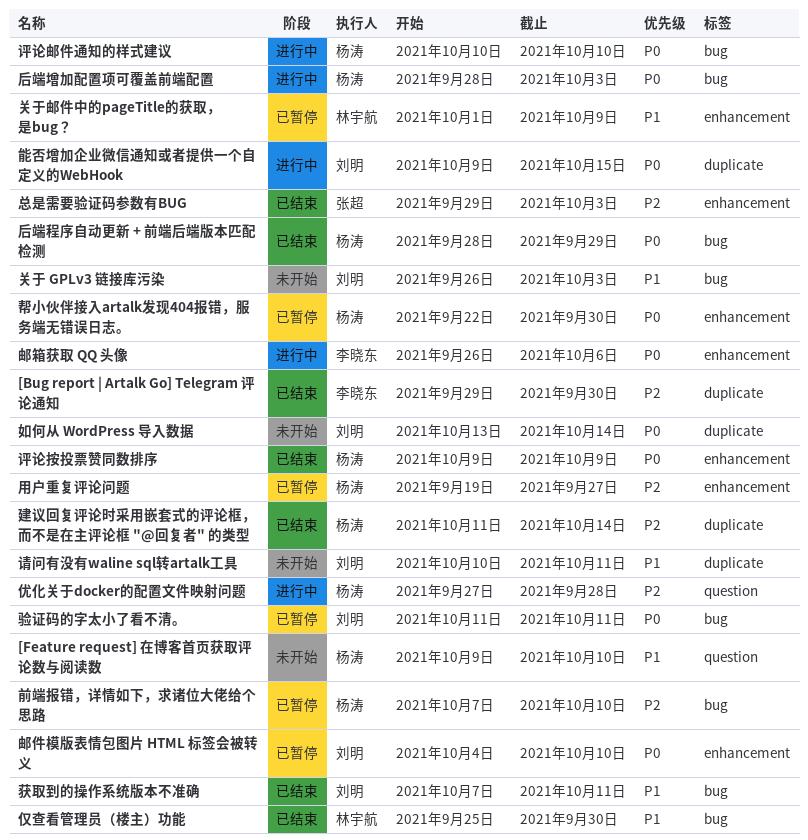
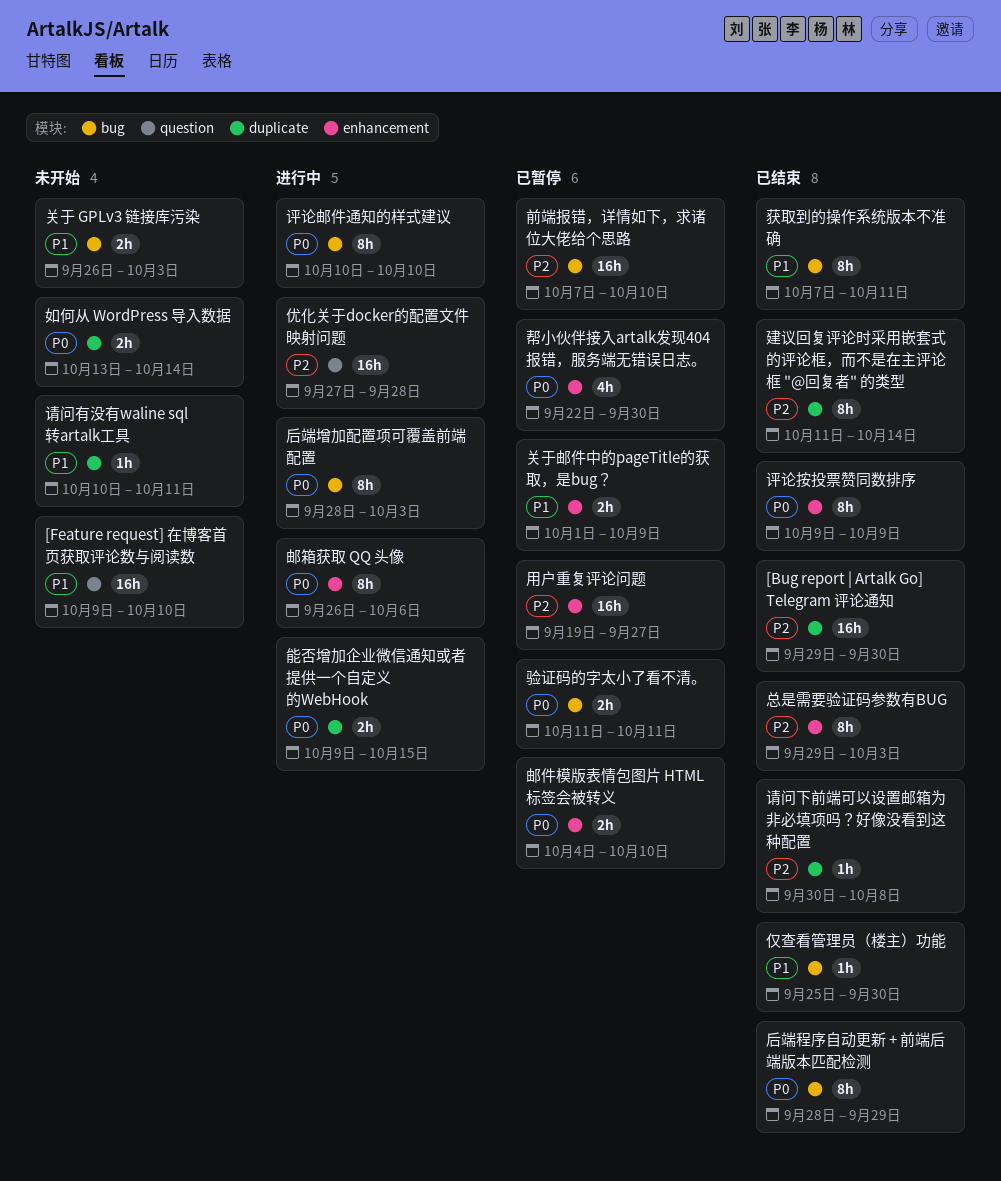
请问下前端可以设置邮箱为非必填项吗？好像没看到这种配置: none -> present

